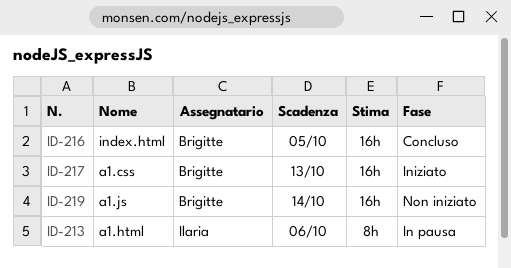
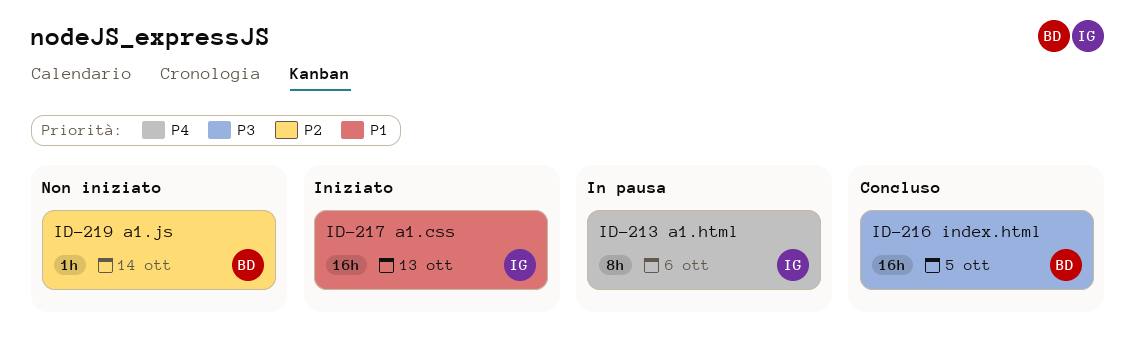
ID-217, owner: Brigitte -> Ilaria
ID-219, estimate: 16h -> 1h

